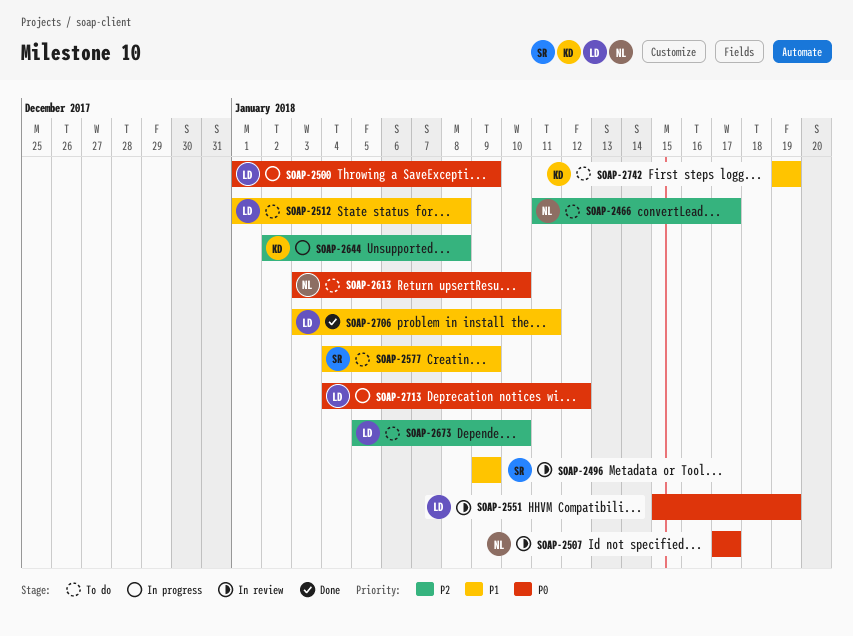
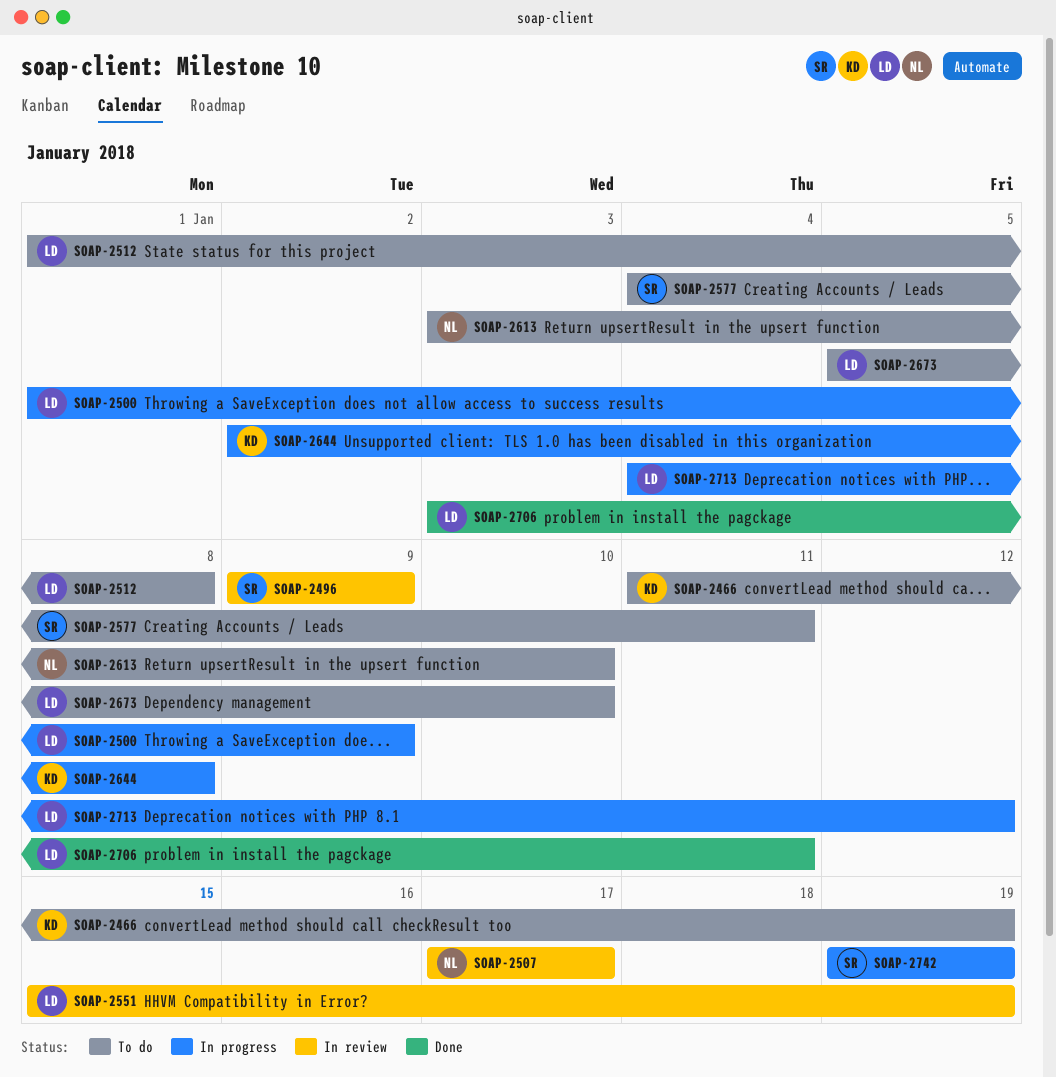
SOAP-2466, owner: NL -> KD
SOAP-2466, due: Jan 17 -> Jan 19
SOAP-2577, due: Jan 9 -> Jan 11
SOAP-2742, status: To do -> In progress
SOAP-2742, owner: KD -> SR

